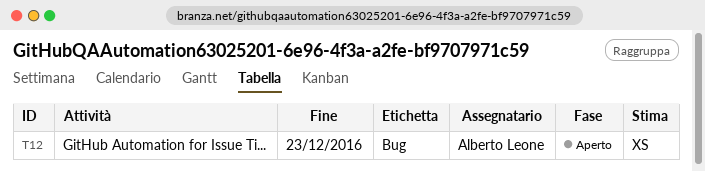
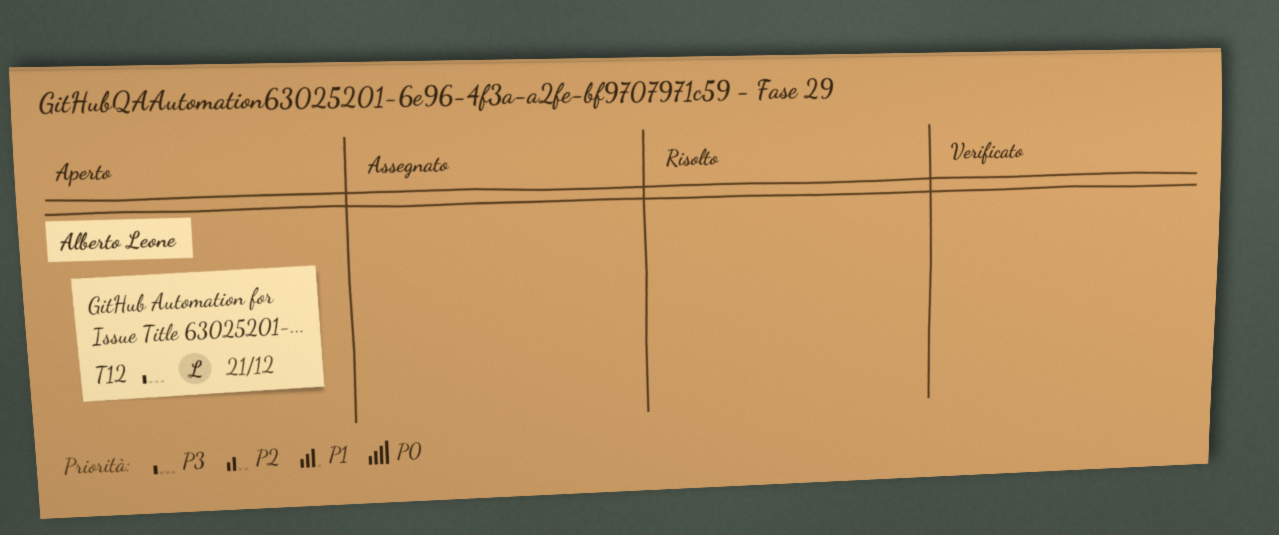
T12, estimate: XS -> L
T12, due: Dec 23 -> Dec 21

